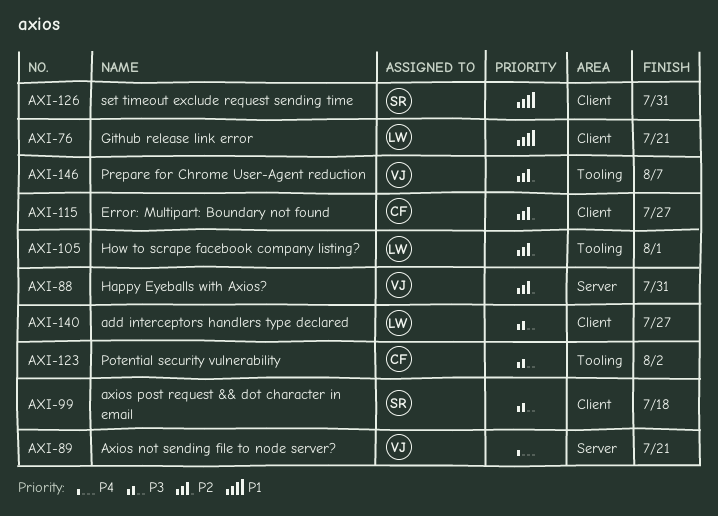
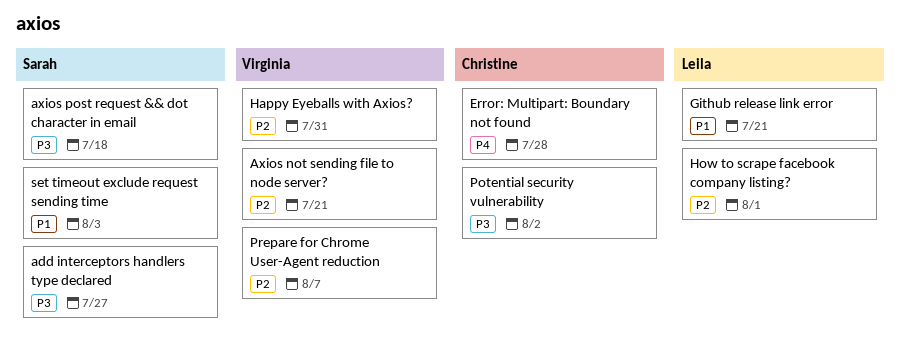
add interceptors handlers type declared, owner: Leila -> Sarah
Axios not sending file to node server?, priority: P4 -> P2
Error: Multipart: Boundary not found, priority: P2 -> P4
Error: Multipart: Boundary not found, due: Jul 27 -> Jul 28
set timeout exclude request sending time, due: Jul 31 -> Aug 3

